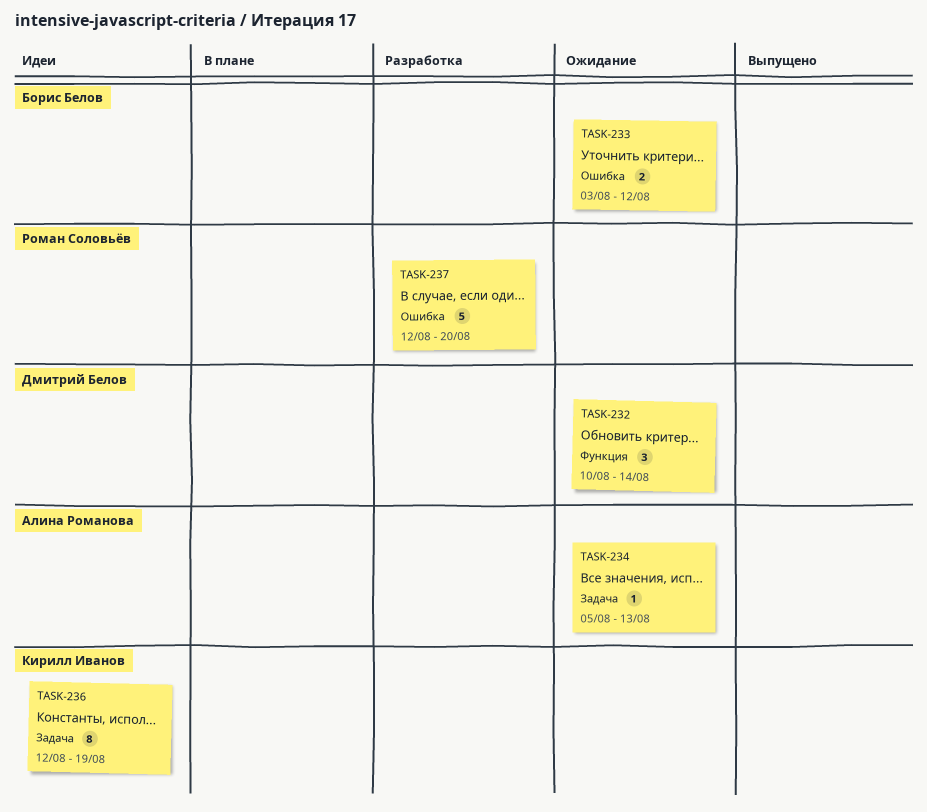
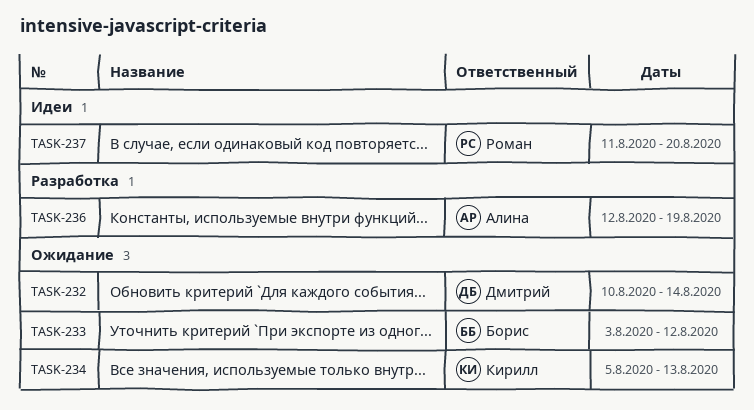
TASK-234, owner: Алина Романова -> Кирилл Иванов
TASK-236, status: Идеи -> Разработка
TASK-236, owner: Кирилл Иванов -> Алина Романова
TASK-237, status: Разработка -> Идеи
TASK-237, start: Aug 12 -> Aug 11

